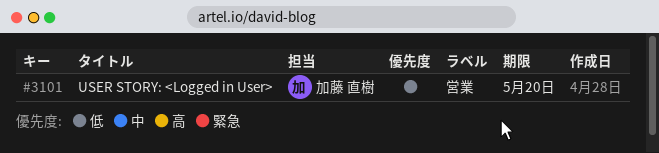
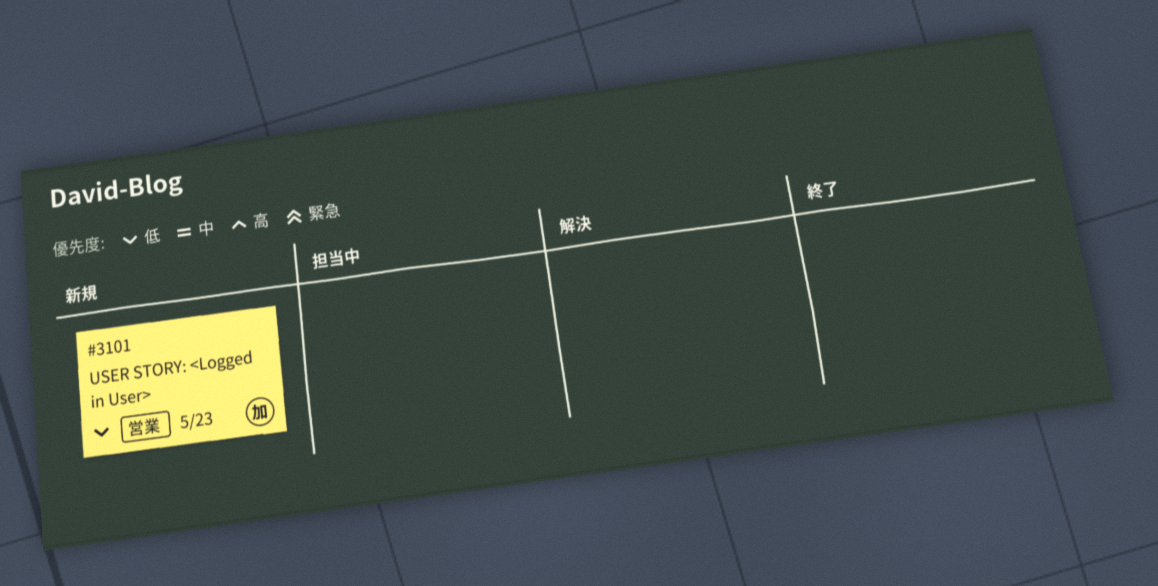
#3101, due: May 20 -> May 23

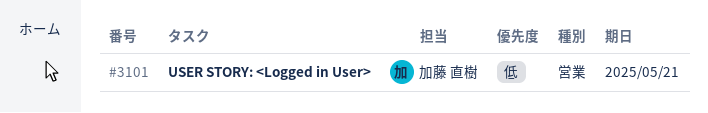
#3101, due: May 23 -> May 21

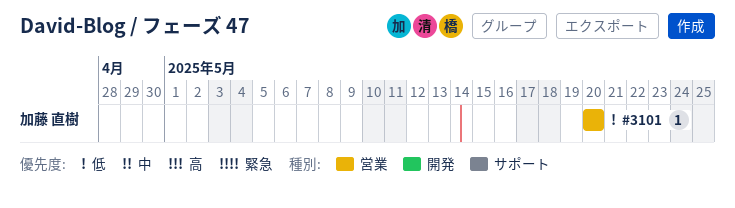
#3101, due: May 21 -> May 20

